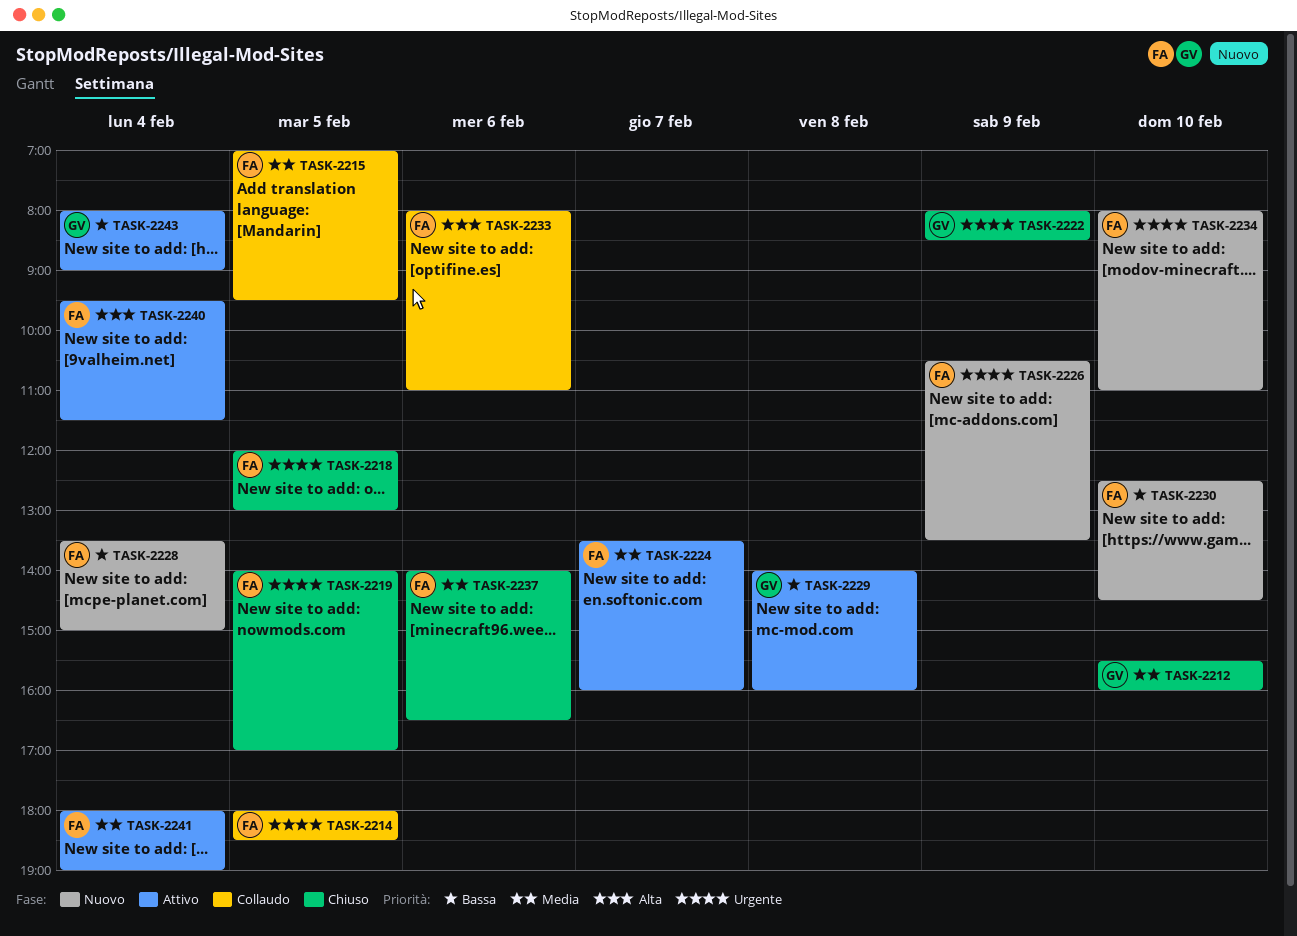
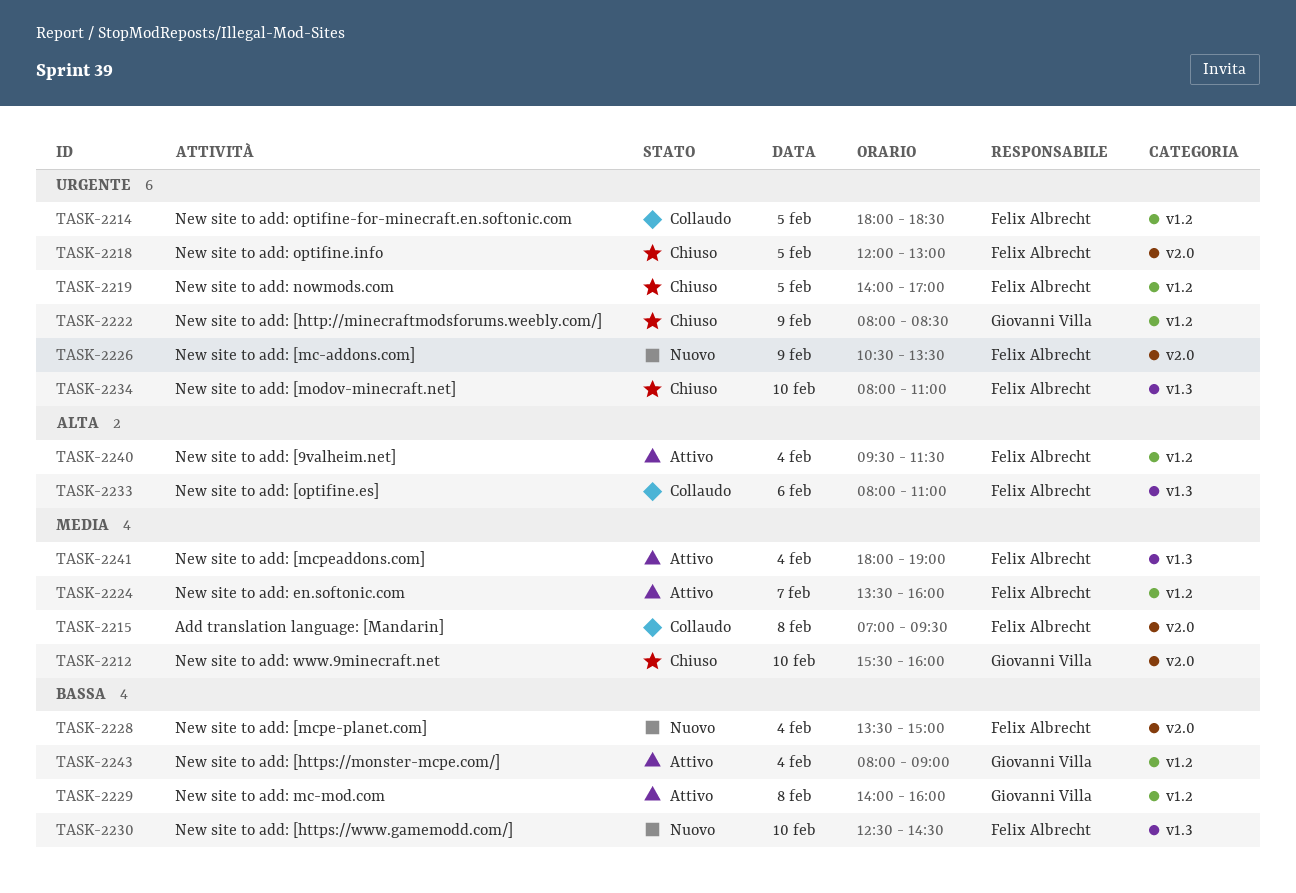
TASK-2215, day: Feb 5 -> Feb 8
TASK-2234, status: Nuovo -> Chiuso
TASK-2237: present -> none

